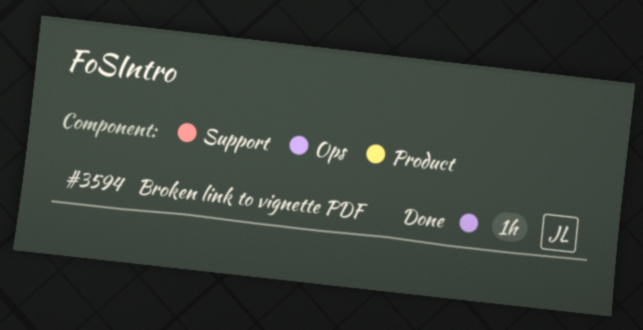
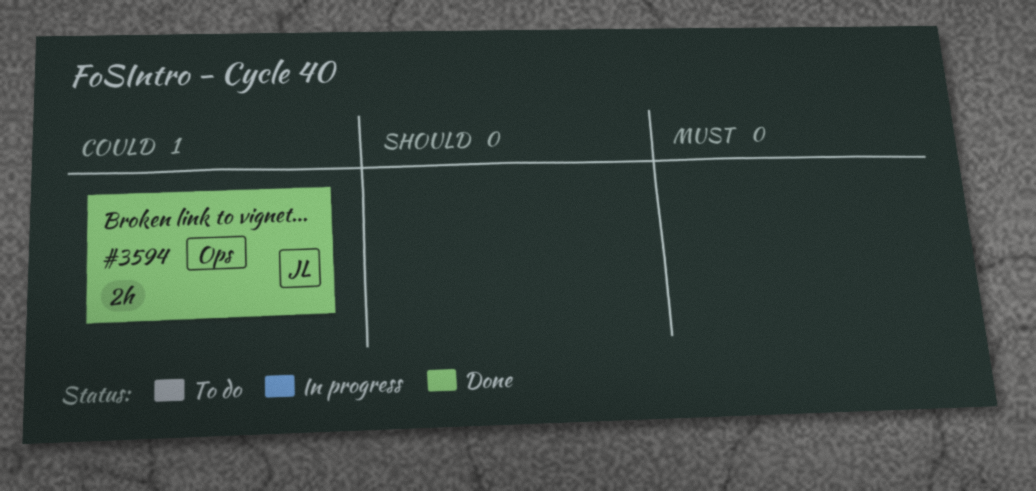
#3594, estimate: 1h -> 2h

